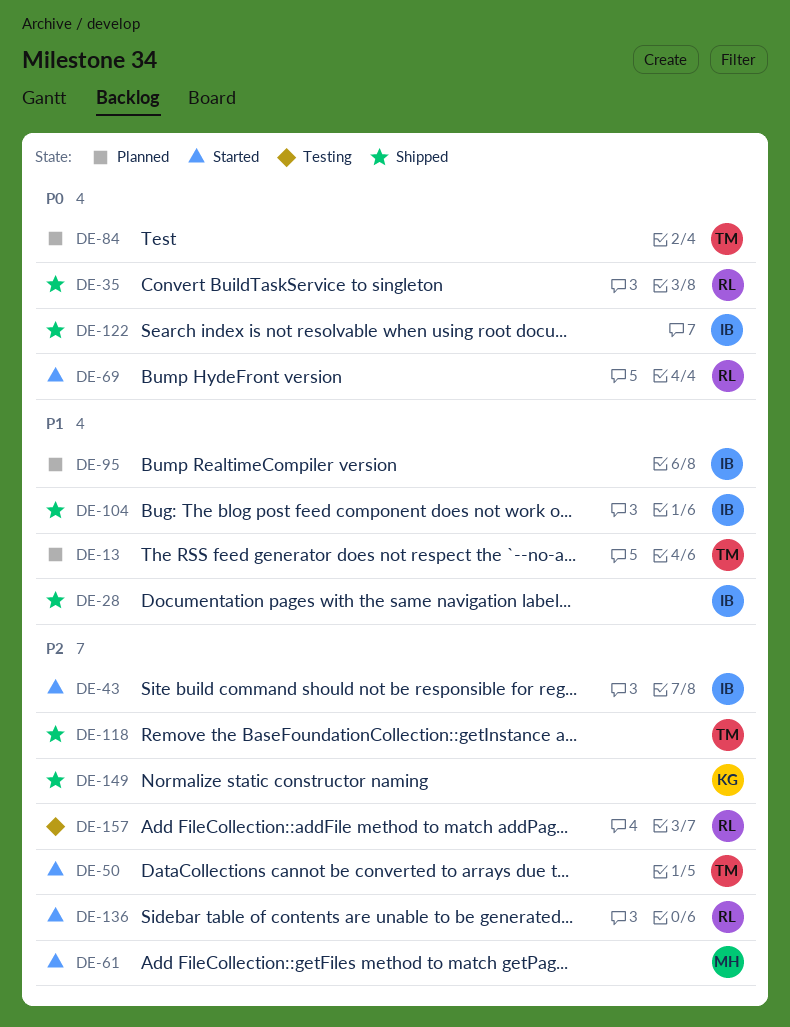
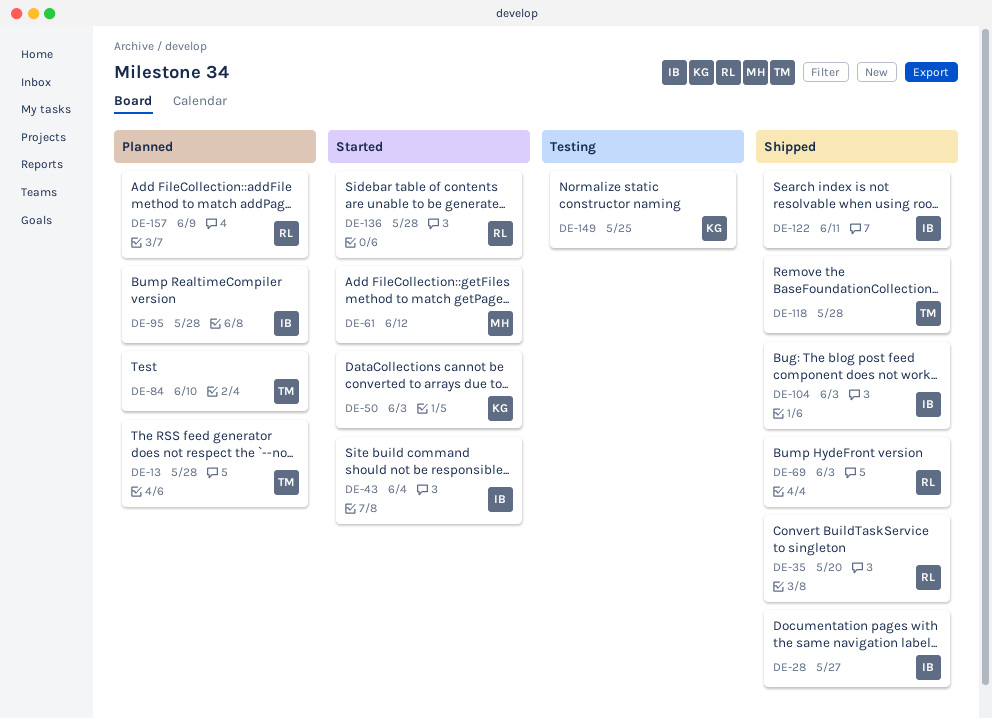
DE-50, owner: TM -> KG
DE-69, status: Started -> Shipped
DE-149, status: Shipped -> Testing
DE-157, status: Testing -> Planned

